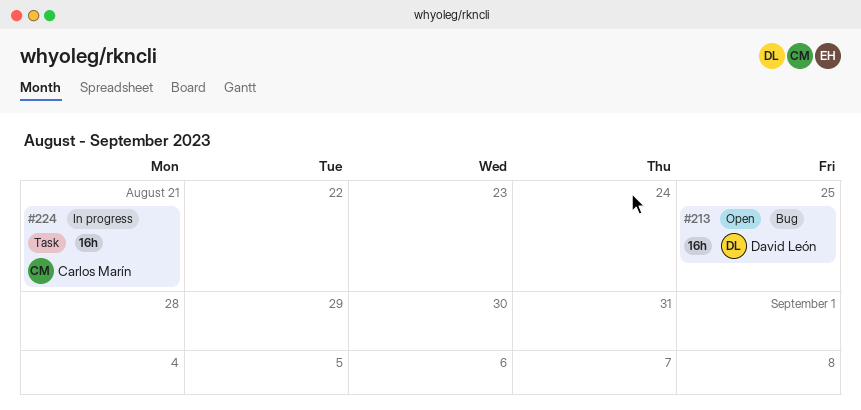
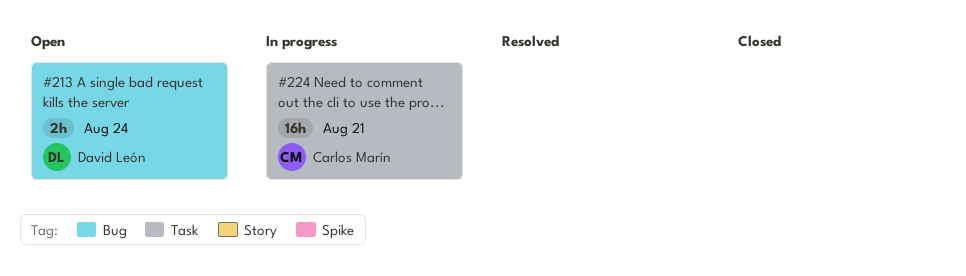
#213, estimate: 16h -> 2h
#213, due: Aug 25 -> Aug 24

